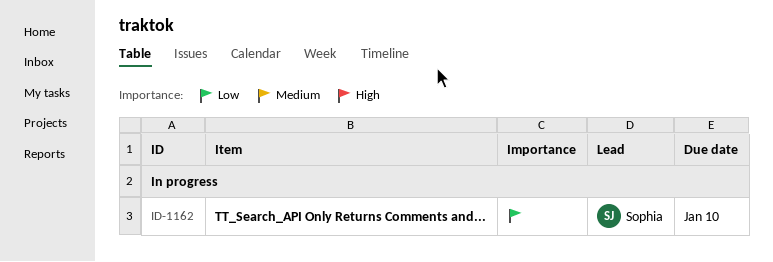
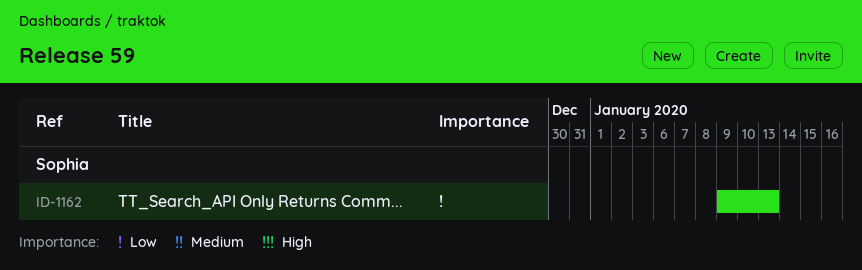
ID-1162, due: Jan 10 -> Jan 13

